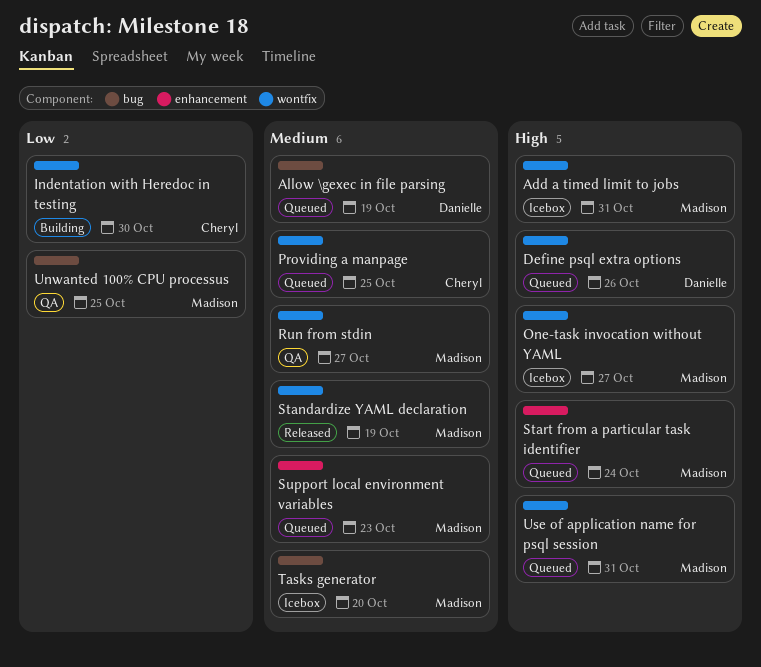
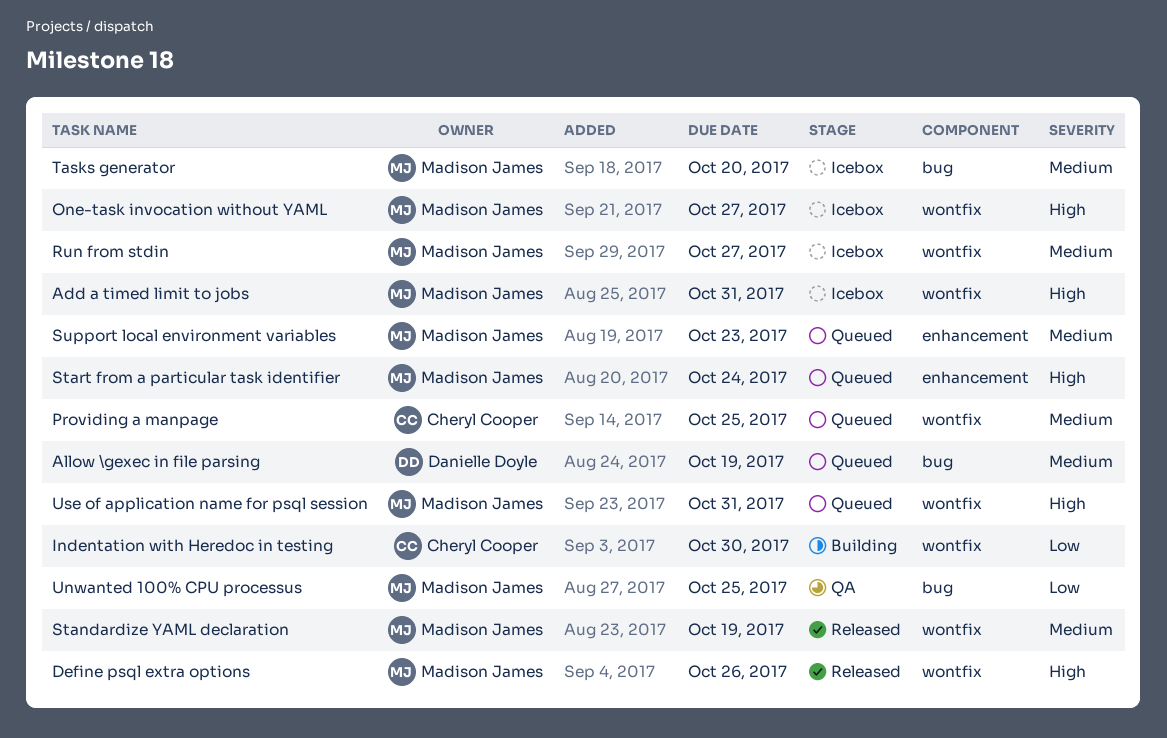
Define psql extra options, status: Queued -> Released
Define psql extra options, owner: Danielle Doyle -> Madison James
Run from stdin, status: QA -> Icebox

